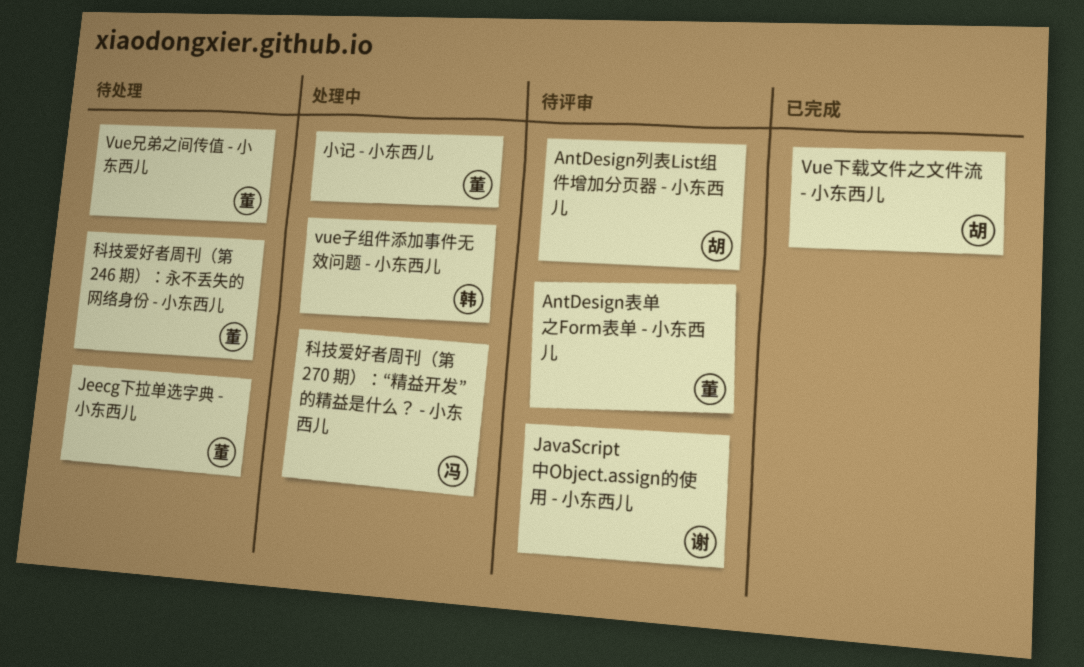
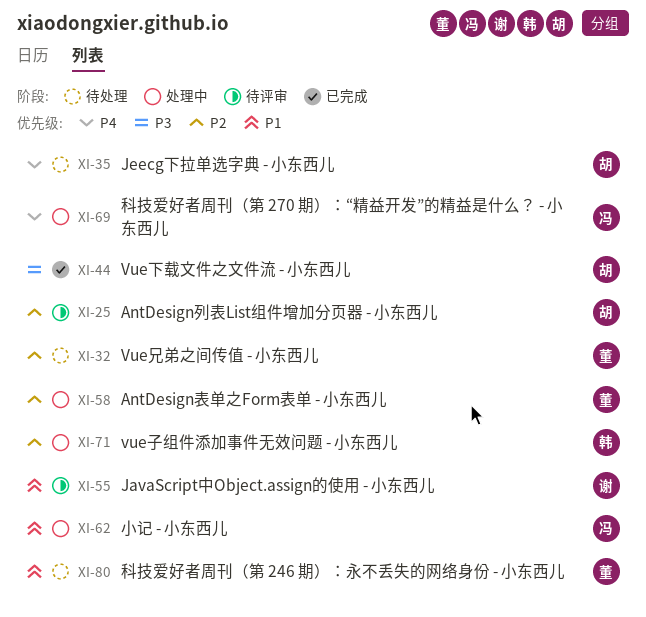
AntDesign表单之Form表单 - 小东西儿, status: 待评审 -> 处理中
Jeecg下拉单选字典 - 小东西儿, owner: 董 -> 胡
小记 - 小东西儿, owner: 董 -> 冯

